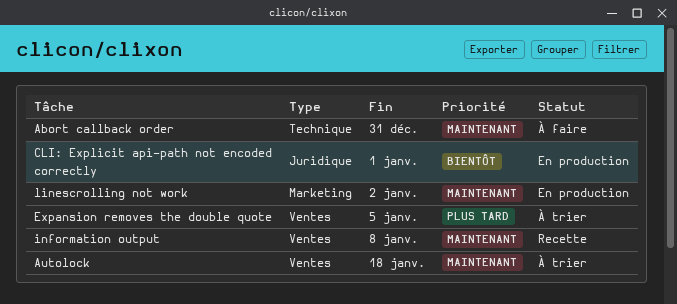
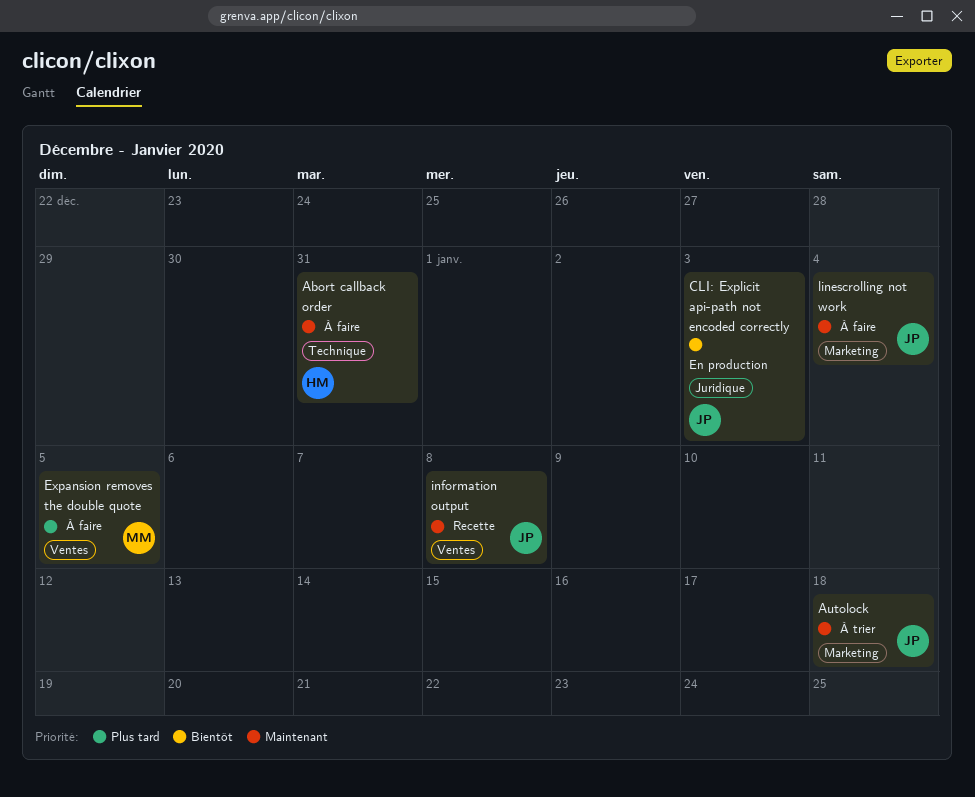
Autolock, label: Ventes -> Marketing
CLI: Explicit api-path not encoded correctly, due: Jan 1 -> Jan 3
Expansion removes the double quote, status: À trier -> À faire
linescrolling not work, status: En production -> À faire
linescrolling not work, due: Jan 2 -> Jan 4

